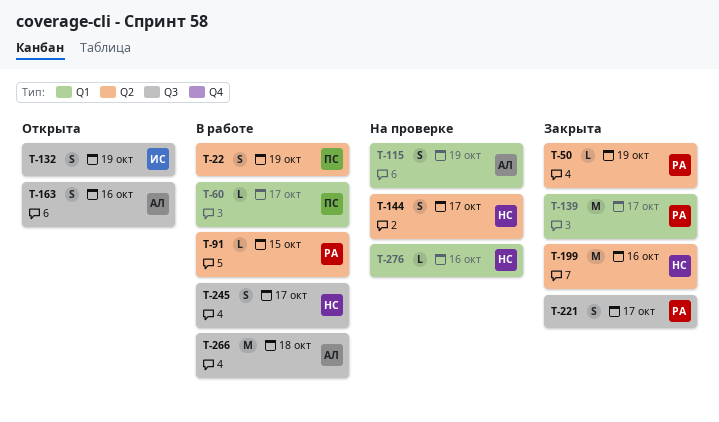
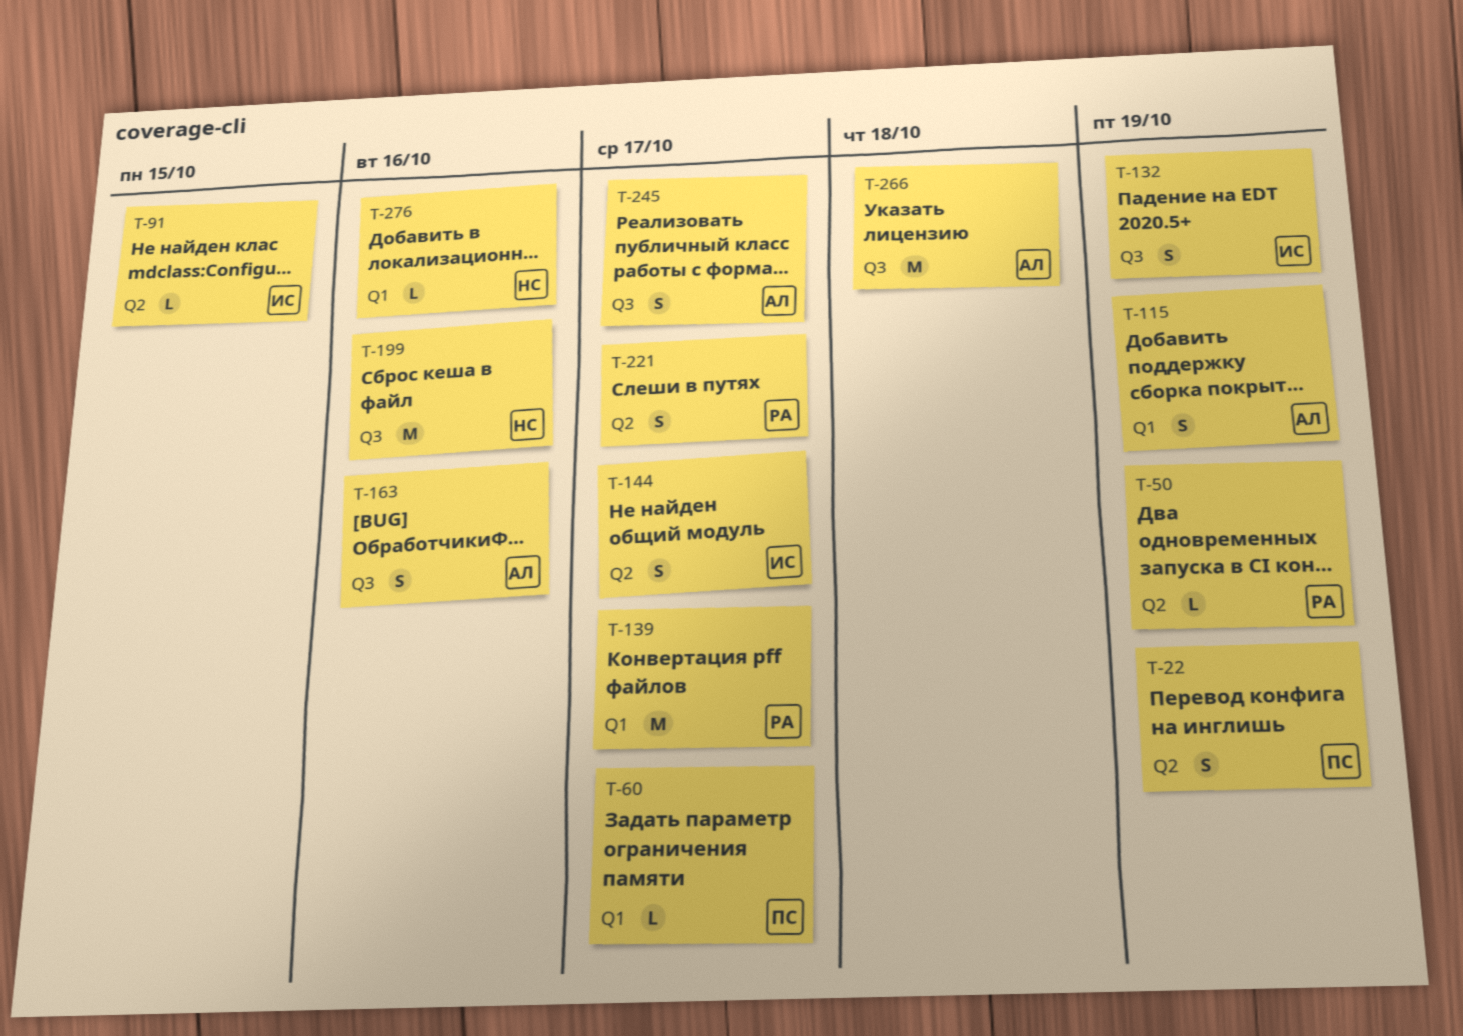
T-91, owner: РА -> ИС
T-144, owner: НС -> ИС
T-199, label: Q2 -> Q3
T-221, label: Q3 -> Q2
T-245, owner: НС -> АЛ

